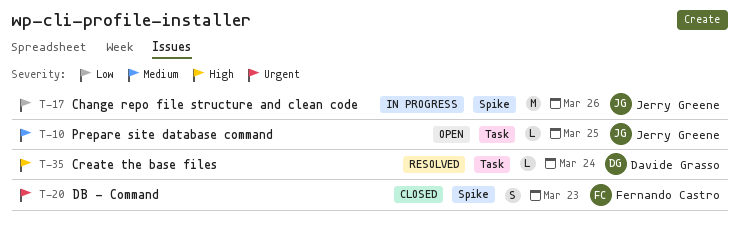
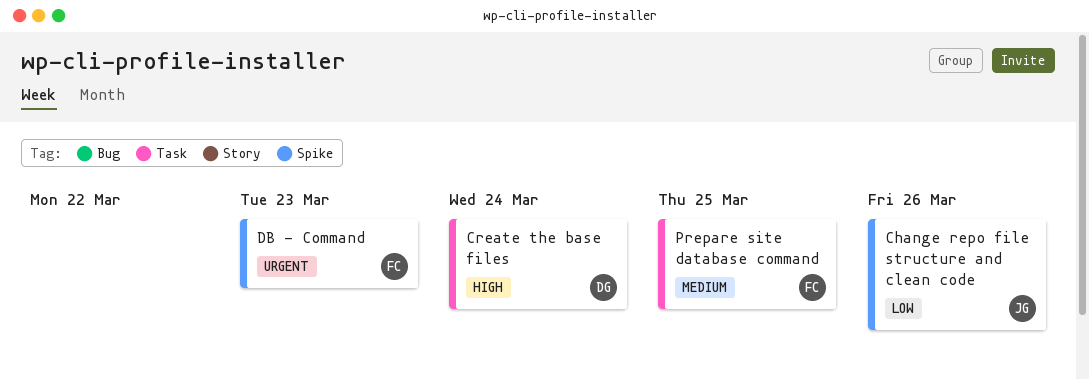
Prepare site database command, owner: Jerry Greene -> Fernando Castro

